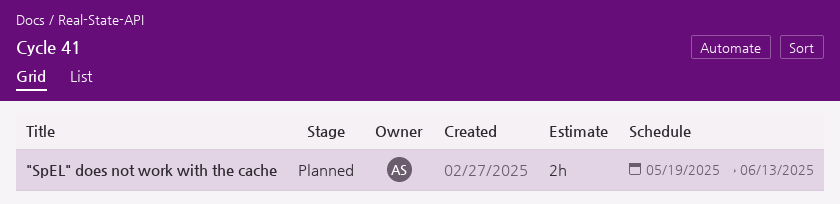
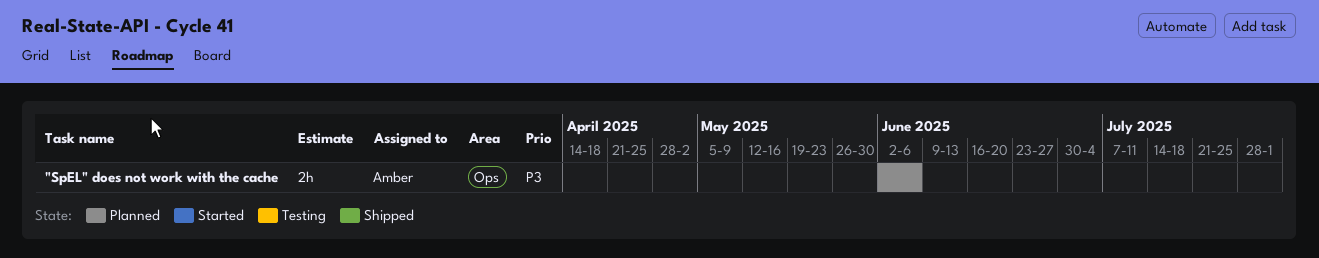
"SpEL" does not work with the cache, start: May 19 -> Jun 2
"SpEL" does not work with the cache, due: Jun 13 -> Jun 6

